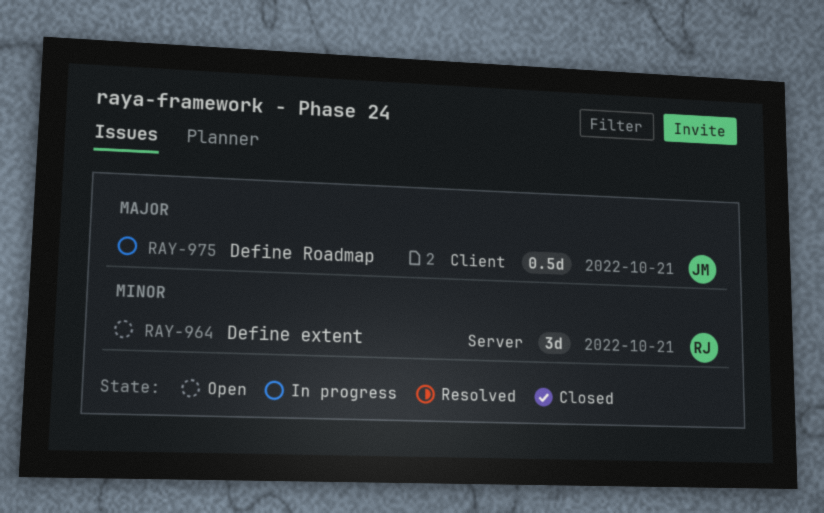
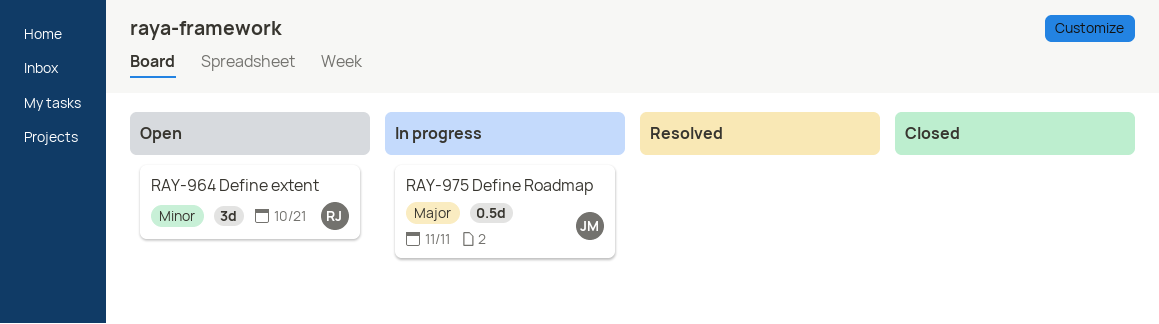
RAY-975, due: Oct 21 -> Nov 11

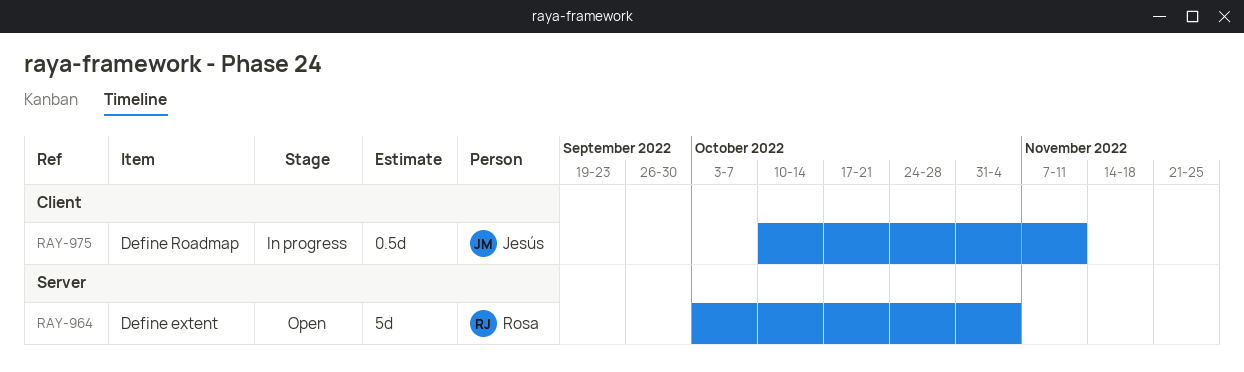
RAY-964, estimate: 3d -> 5d
RAY-964, due: Oct 21 -> Nov 4

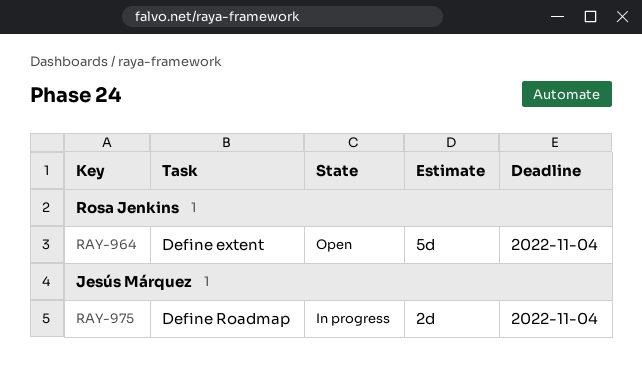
RAY-975, estimate: 0.5d -> 2d
RAY-975, due: Nov 11 -> Nov 4

